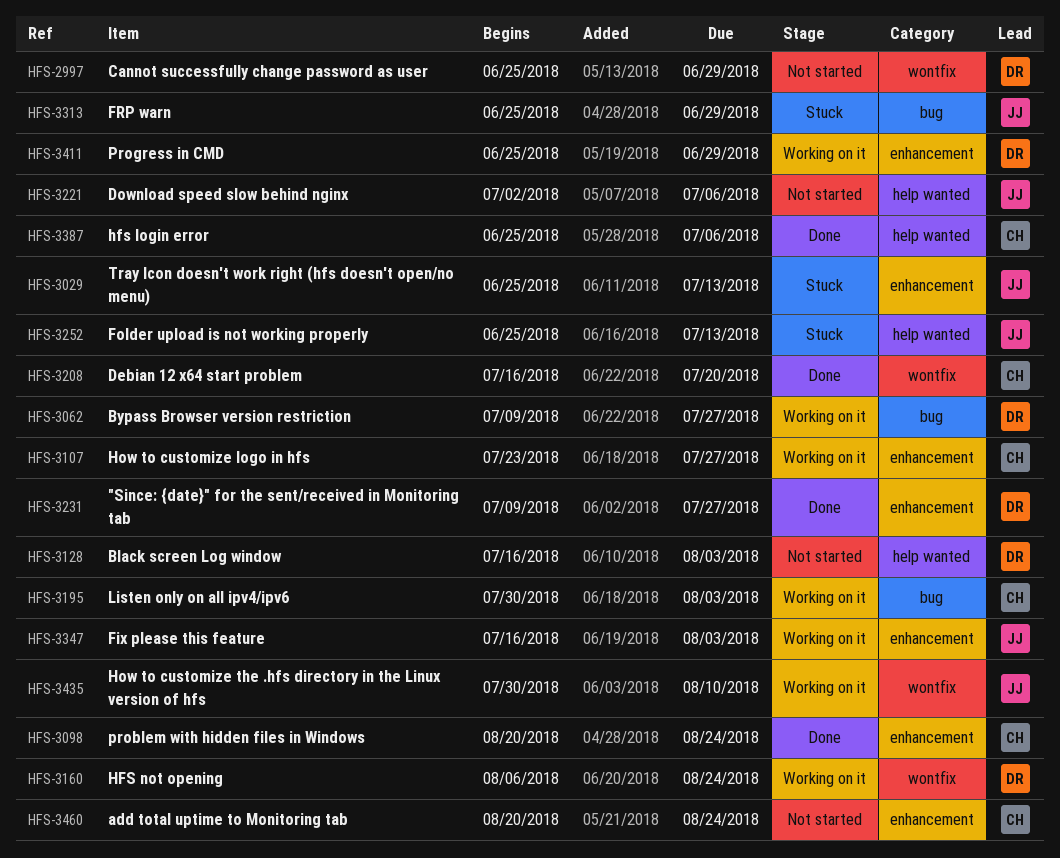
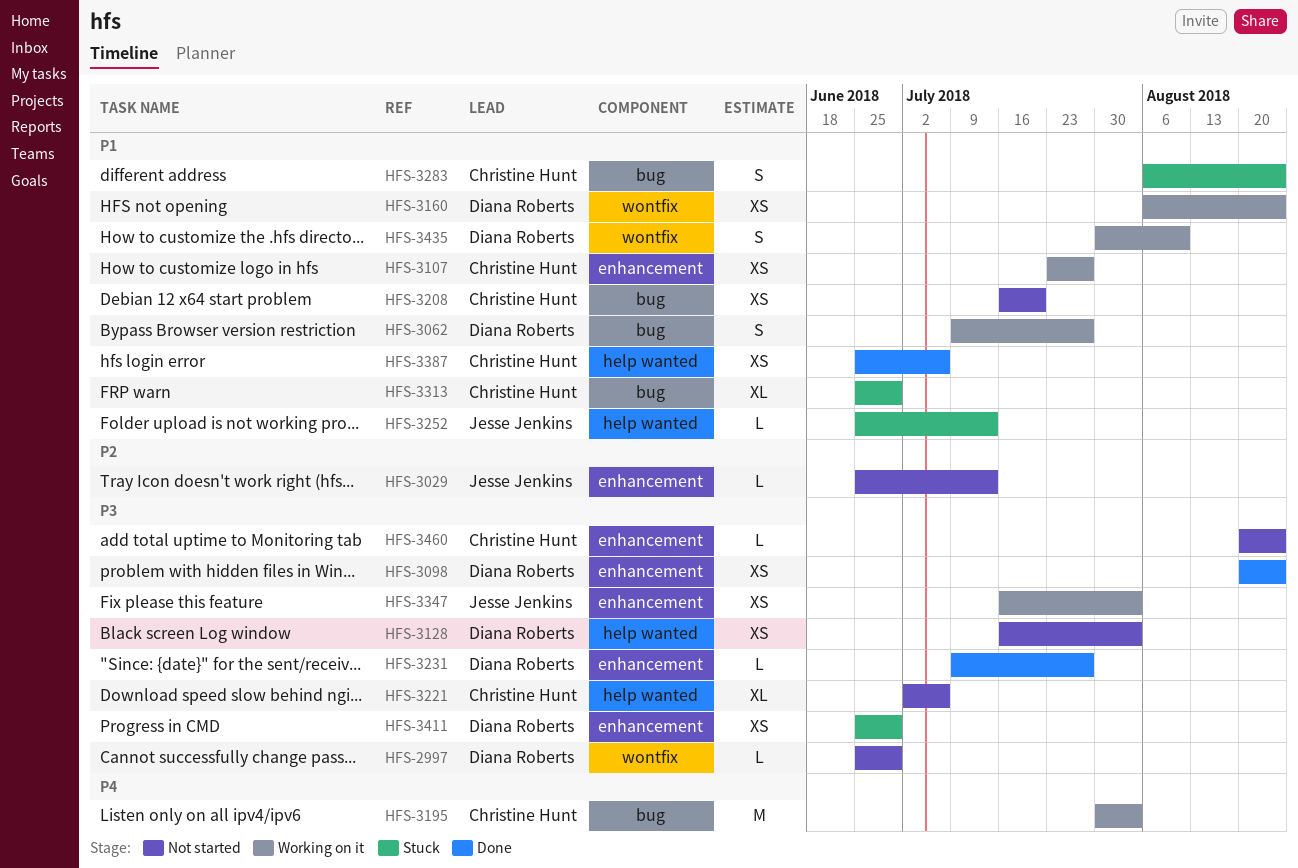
HFS-3029, status: Stuck -> Not started
HFS-3098, owner: Christine Hunt -> Diana Roberts
HFS-3208, status: Done -> Not started
HFS-3208, label: wontfix -> bug
HFS-3221, owner: Jesse Jenkins -> Christine Hunt
HFS-3283: none -> present
HFS-3313, owner: Jesse Jenkins -> Christine Hunt
HFS-3411, status: Working on it -> Stuck
HFS-3435, owner: Jesse Jenkins -> Diana Roberts

